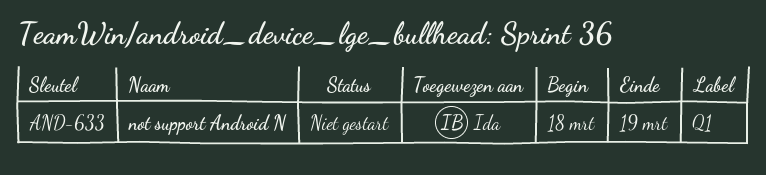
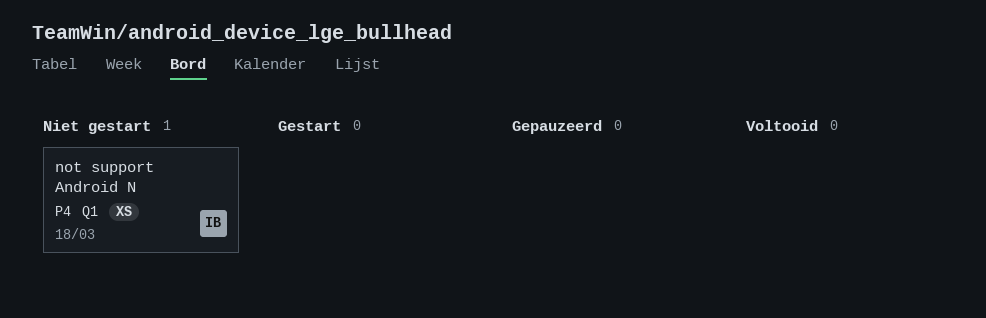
not support Android N, due: Mar 19 -> Mar 18

